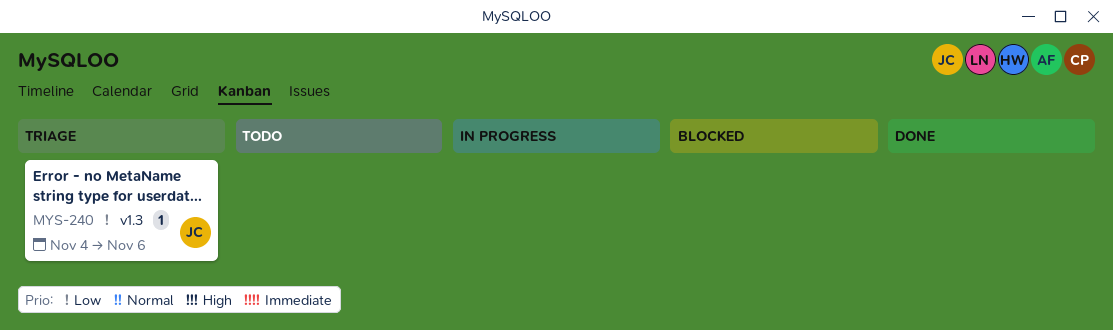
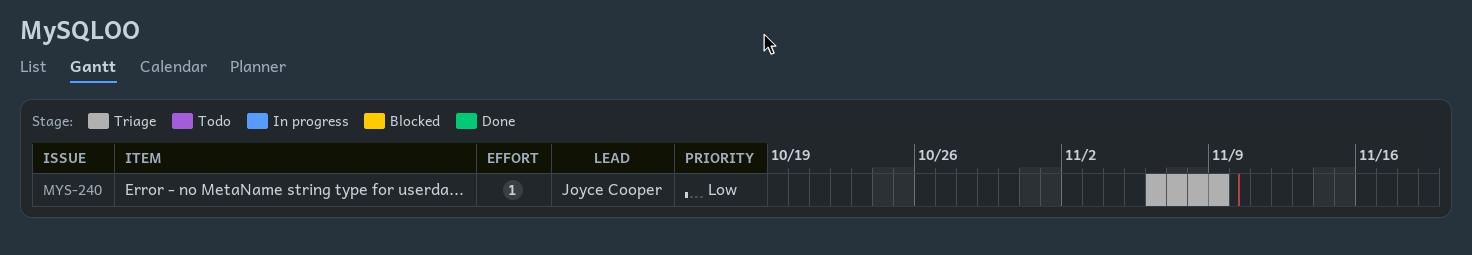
MYS-240, start: Nov 4 -> Nov 6
MYS-240, due: Nov 6 -> Nov 9

